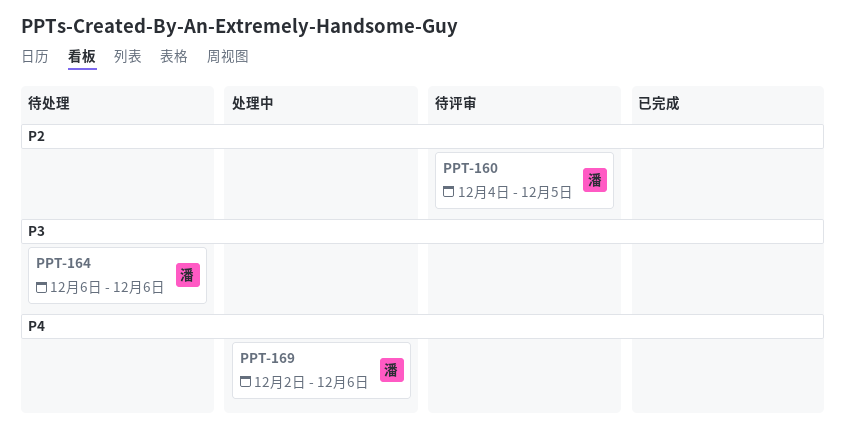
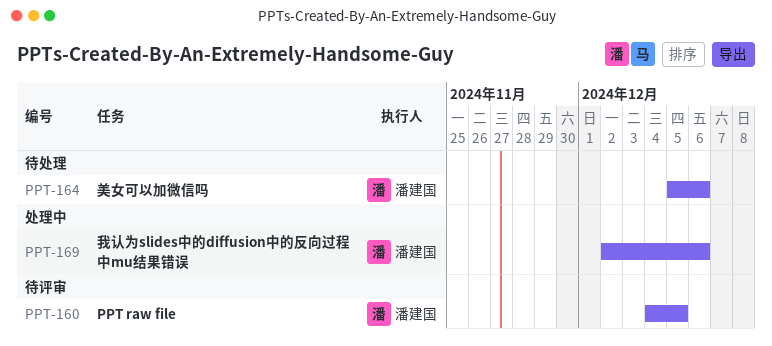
PPT-164, start: Dec 6 -> Dec 5

